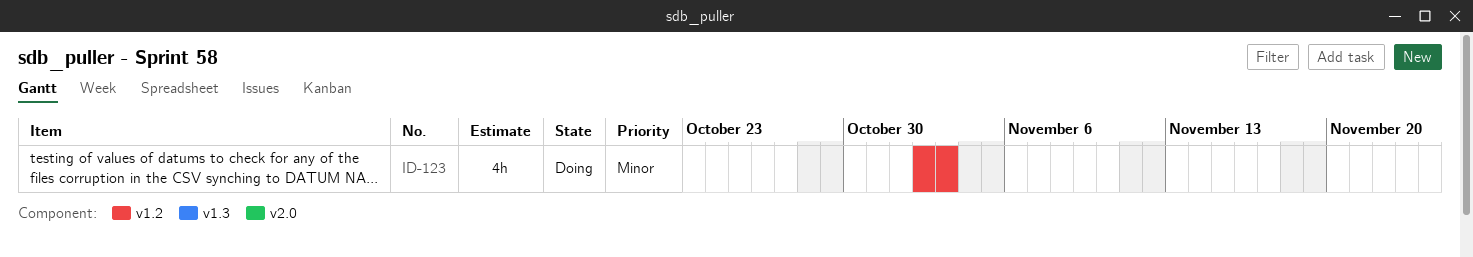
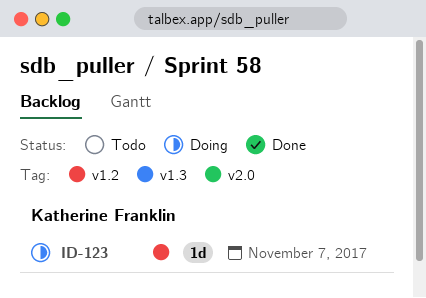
ID-123, estimate: 4h -> 1d
ID-123, due: Nov 3 -> Nov 7

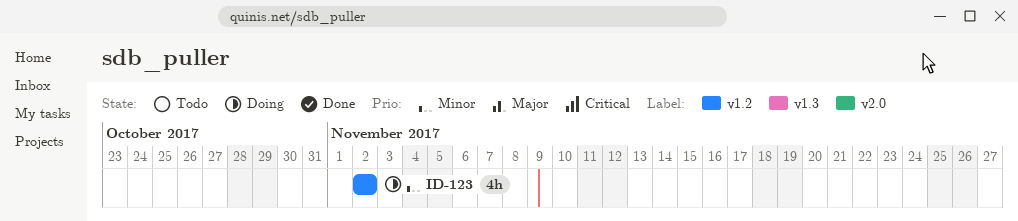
ID-123, estimate: 1d -> 4h
ID-123, due: Nov 7 -> Nov 2

